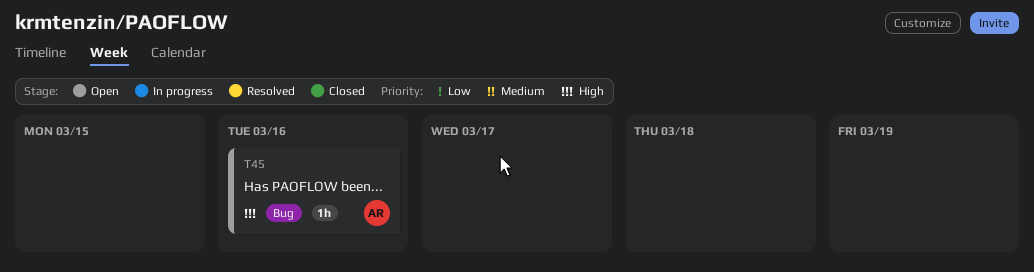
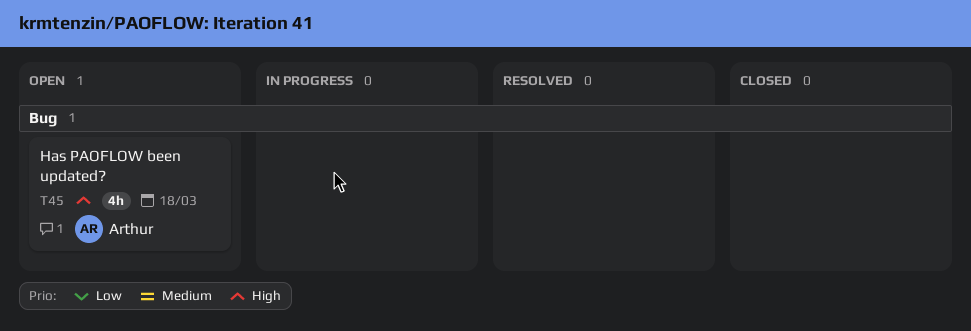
T45, estimate: 1h -> 4h
T45, due: Mar 16 -> Mar 18

